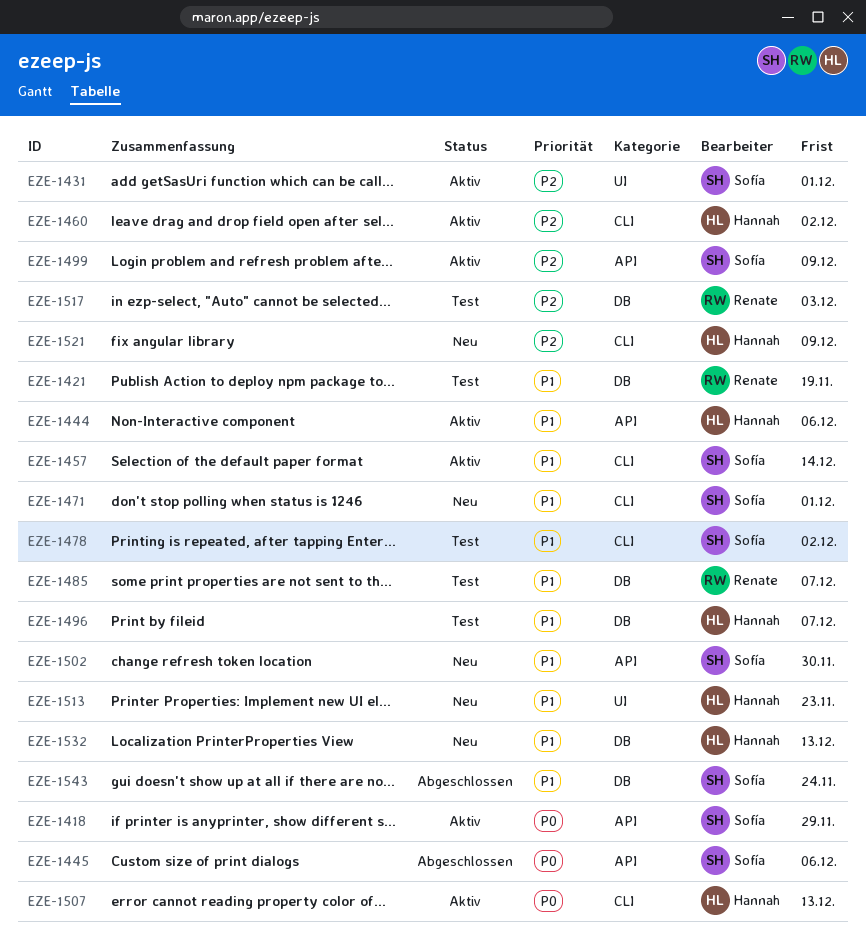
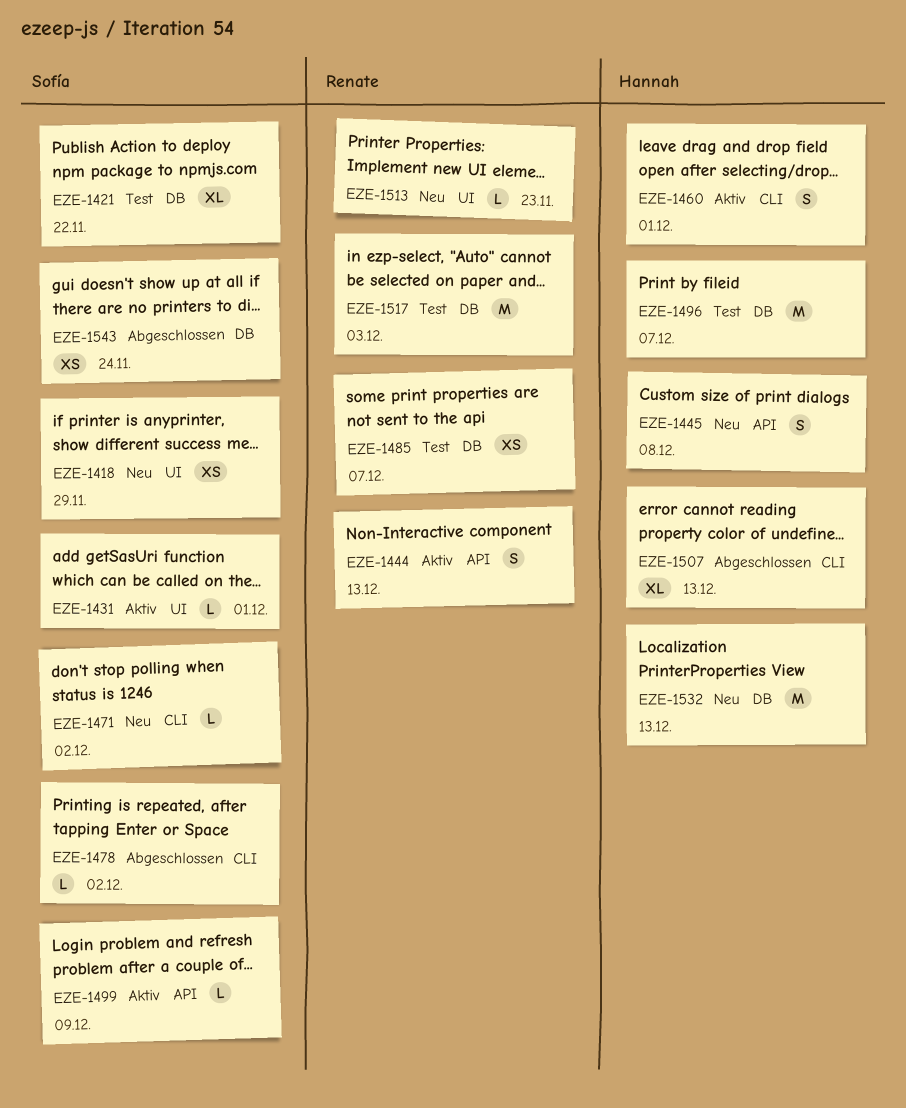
EZE-1418, status: Aktiv -> Neu
EZE-1418, label: API -> UI
EZE-1421, owner: Renate -> Sofía
EZE-1421, due: Nov 19 -> Nov 22
EZE-1444, owner: Hannah -> Renate
EZE-1444, due: Dec 6 -> Dec 13
EZE-1445, status: Abgeschlossen -> Neu
EZE-1445, owner: Sofía -> Hannah
EZE-1445, due: Dec 6 -> Dec 8
EZE-1457: present -> none
EZE-1460, due: Dec 2 -> Dec 1
EZE-1471, due: Dec 1 -> Dec 2
EZE-1478, status: Test -> Abgeschlossen
EZE-1502: present -> none
EZE-1507, status: Aktiv -> Abgeschlossen
EZE-1513, owner: Hannah -> Renate
EZE-1521: present -> none

